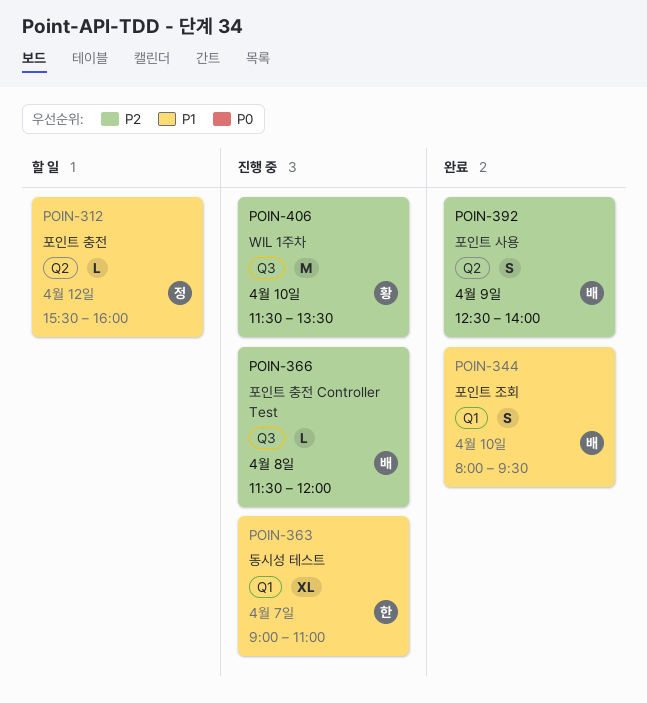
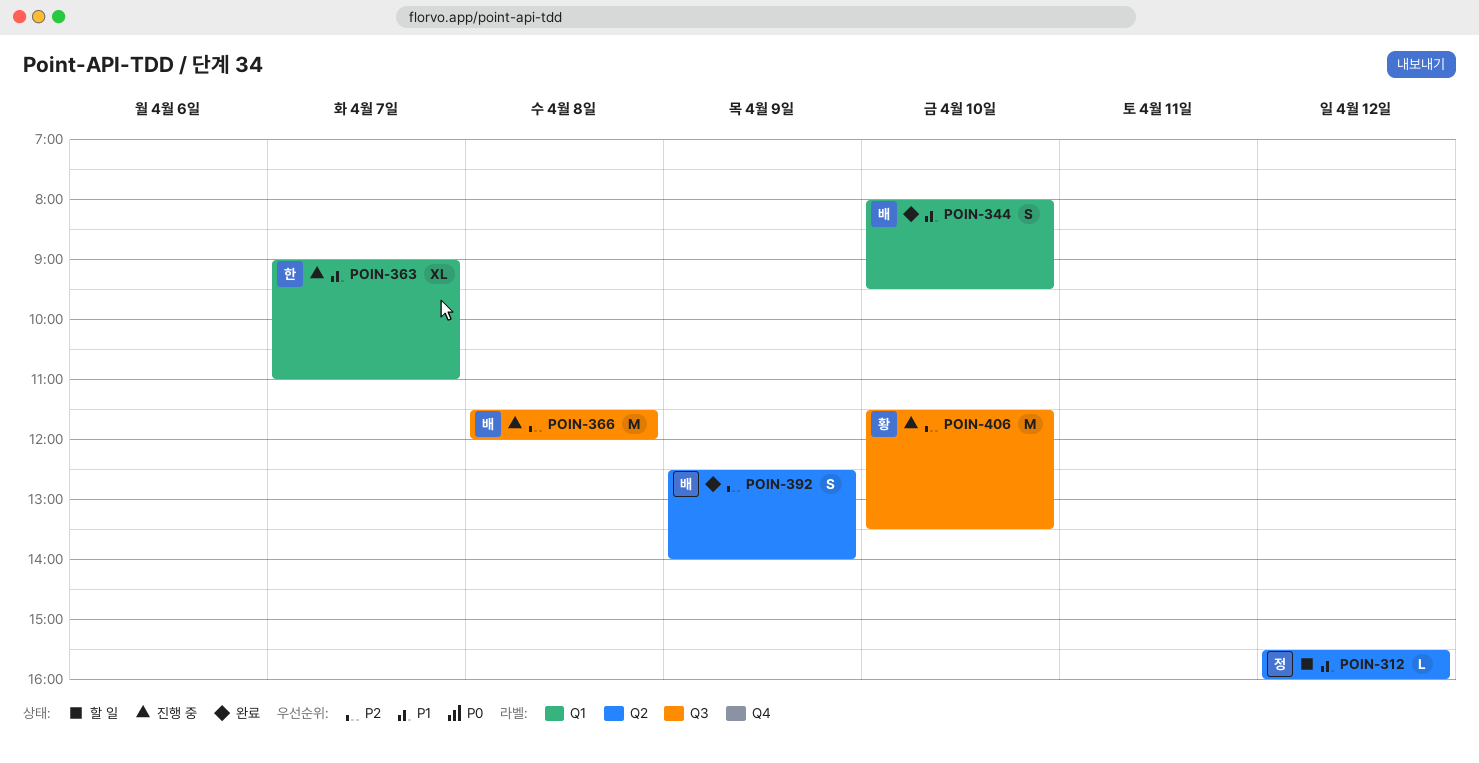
POIN-366, estimate: L -> M

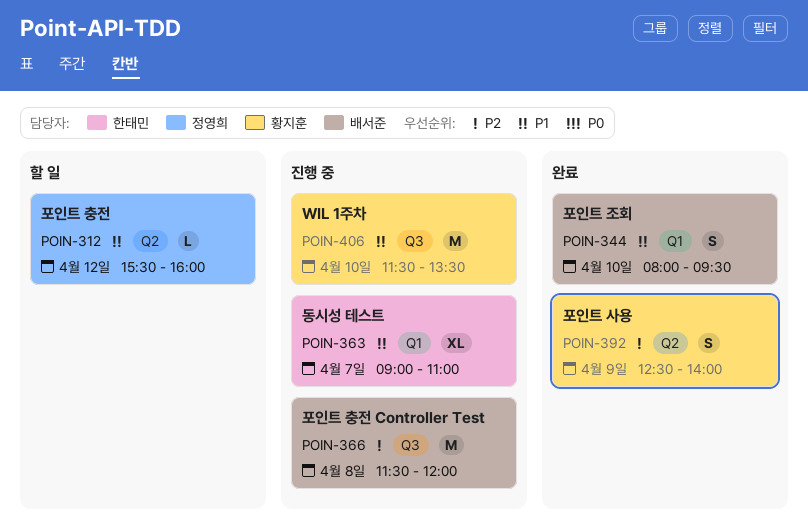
POIN-392, owner: 배서준 -> 황지훈
POIN-406, priority: P2 -> P1

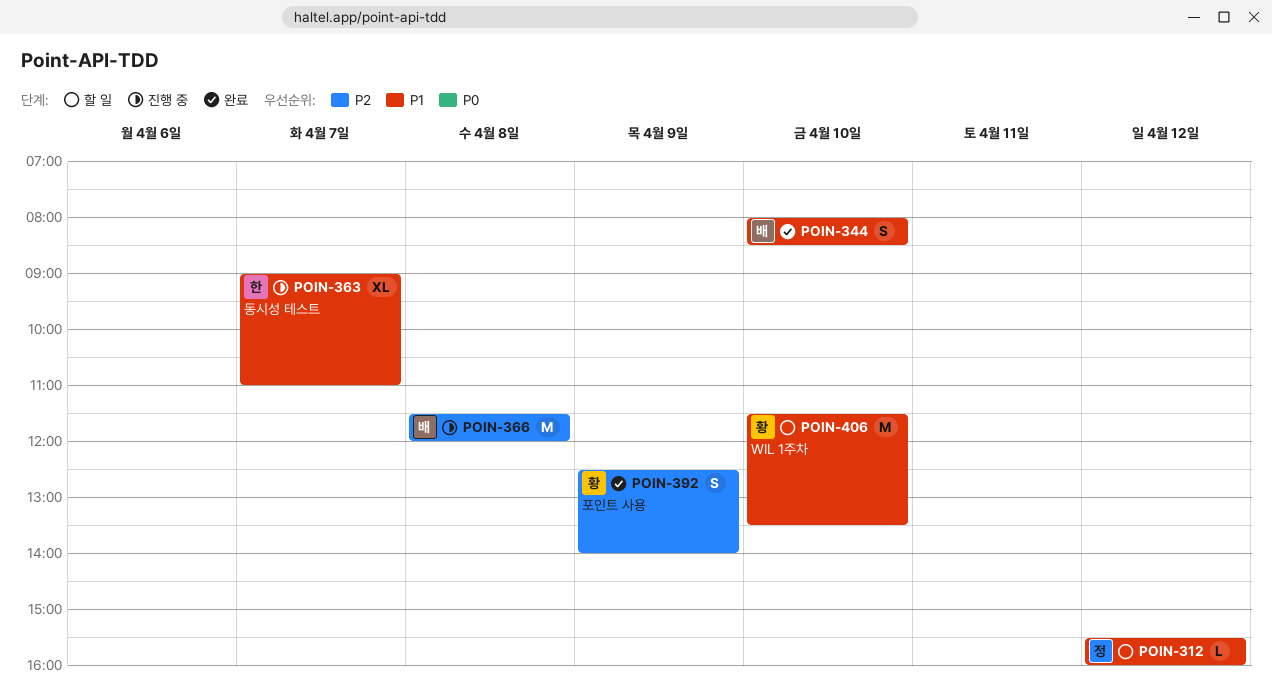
POIN-344, ends: 09:30 -> 08:30
POIN-406, status: 진행 중 -> 할 일

